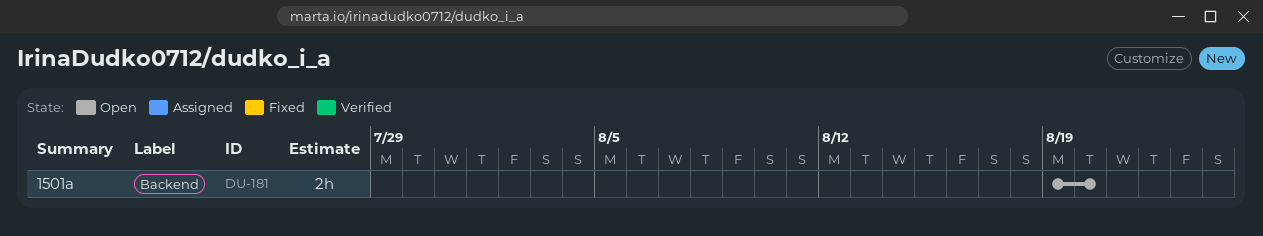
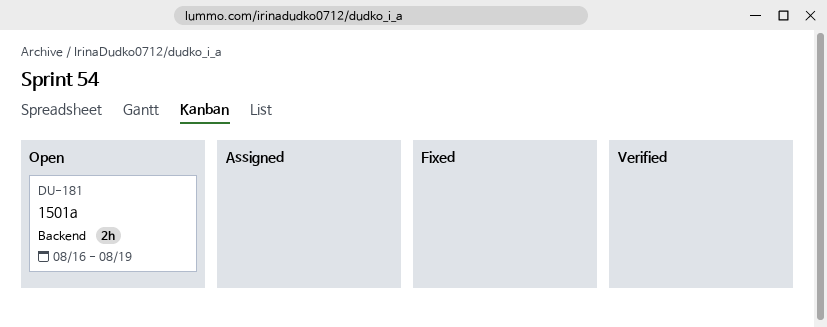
DU-181, start: Aug 19 -> Aug 16
DU-181, due: Aug 20 -> Aug 19

